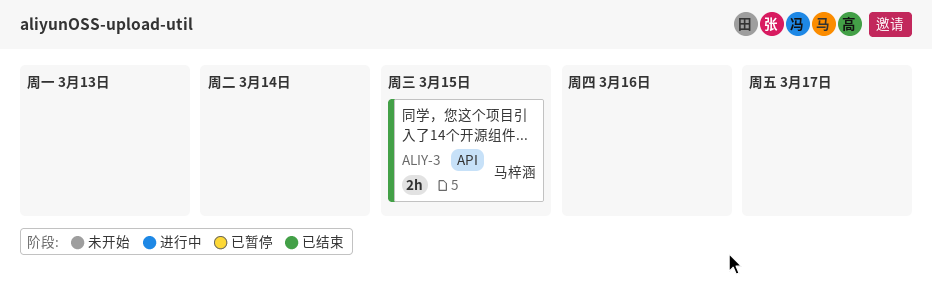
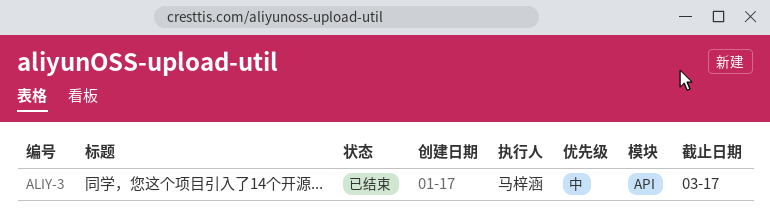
ALIY-3, due: Mar 15 -> Mar 17

